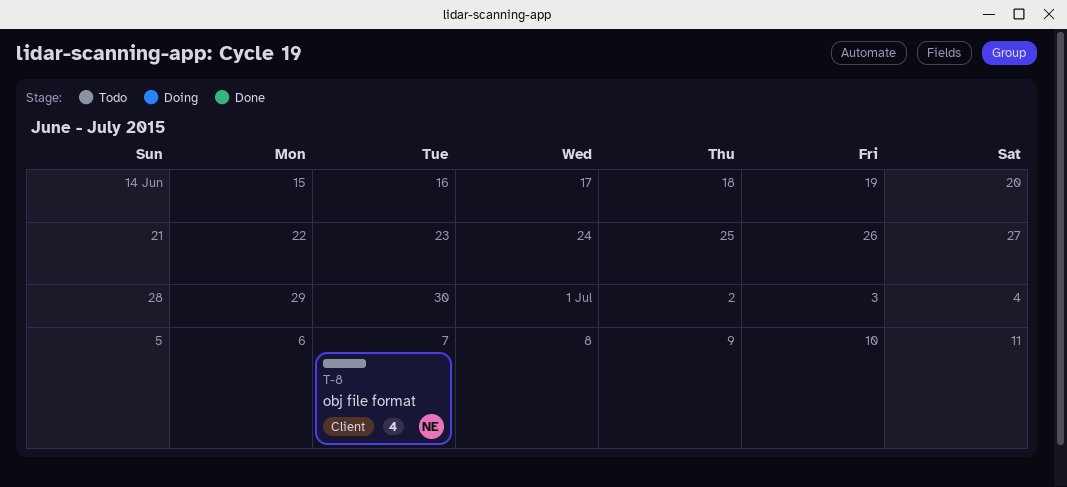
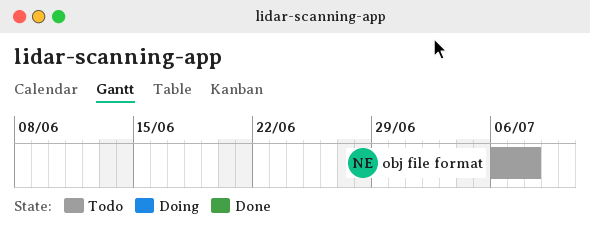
obj file format, due: Jul 7 -> Jul 8

